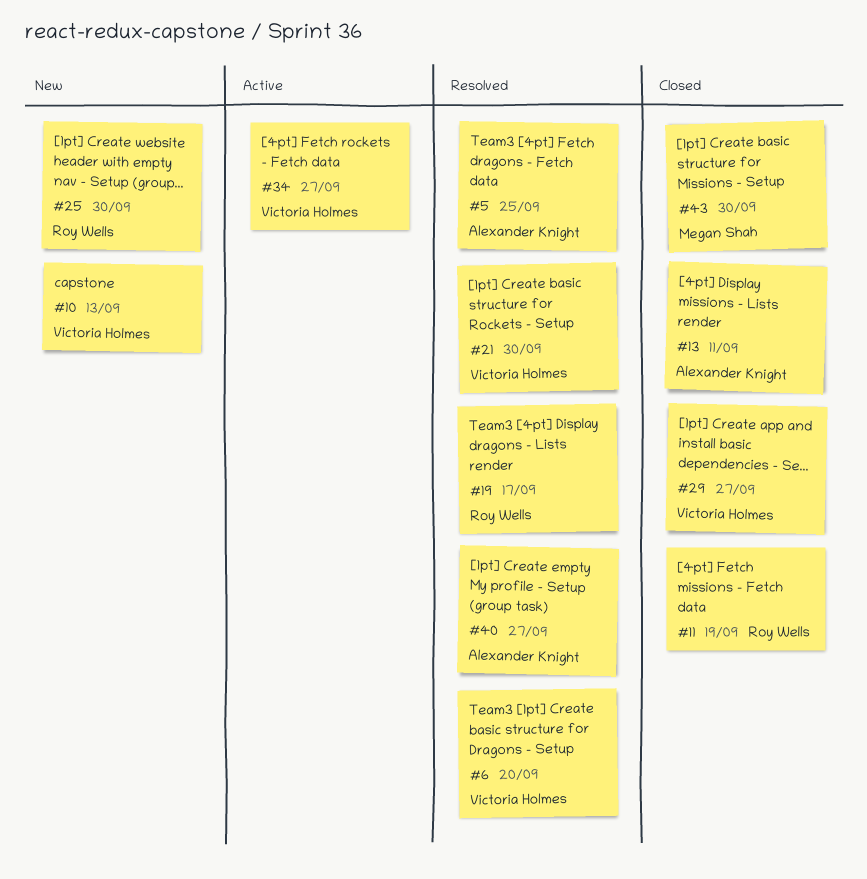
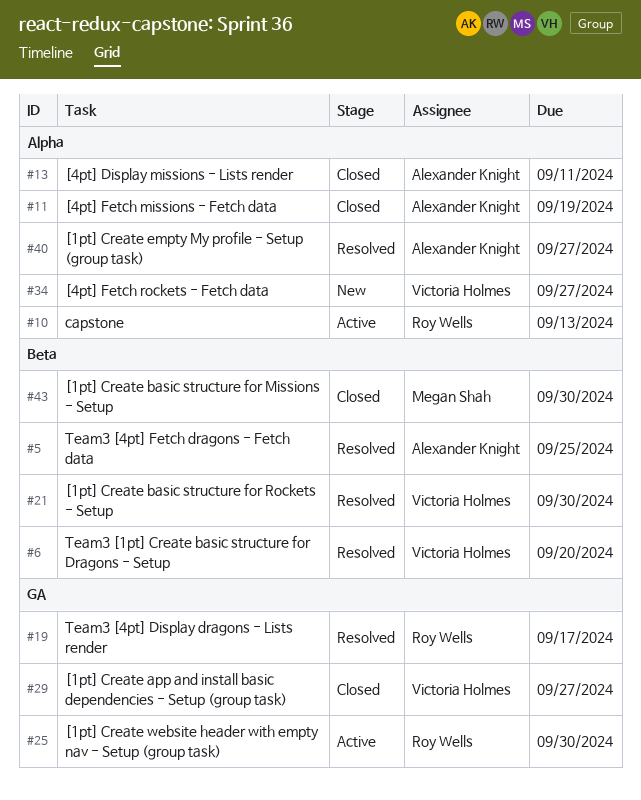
#10, status: New -> Active
#10, owner: Victoria Holmes -> Roy Wells
#11, owner: Roy Wells -> Alexander Knight
#25, status: New -> Active
#34, status: Active -> New

